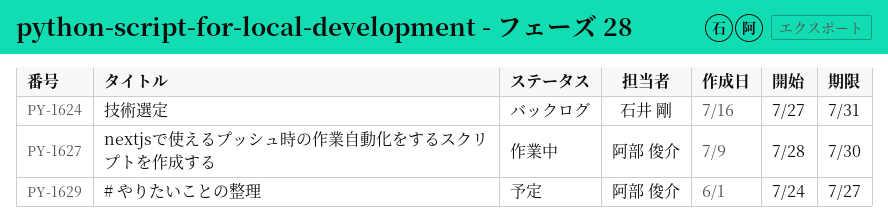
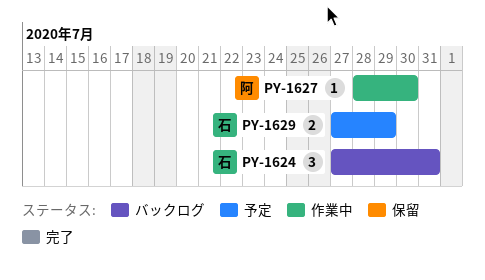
PY-1629, owner: 阿部 俊介 -> 石井 剛
PY-1629, start: Jul 24 -> Jul 27
PY-1629, due: Jul 27 -> Jul 29

